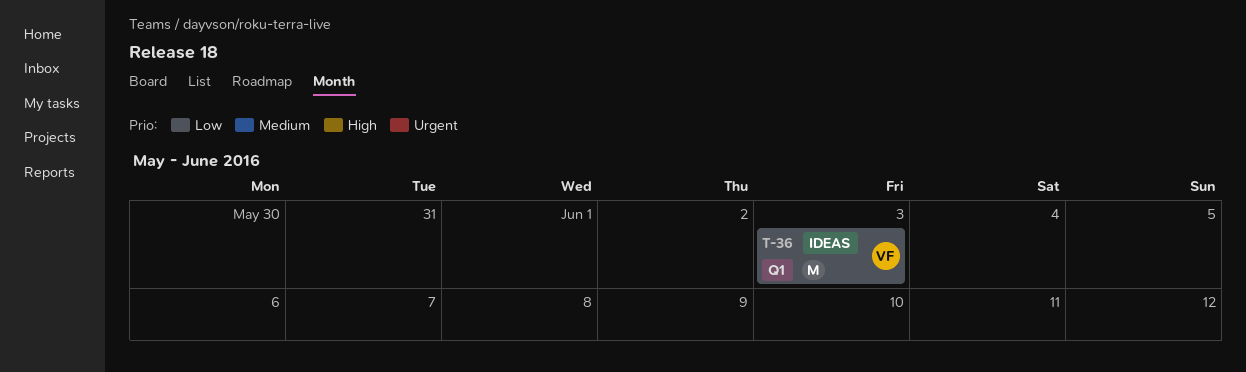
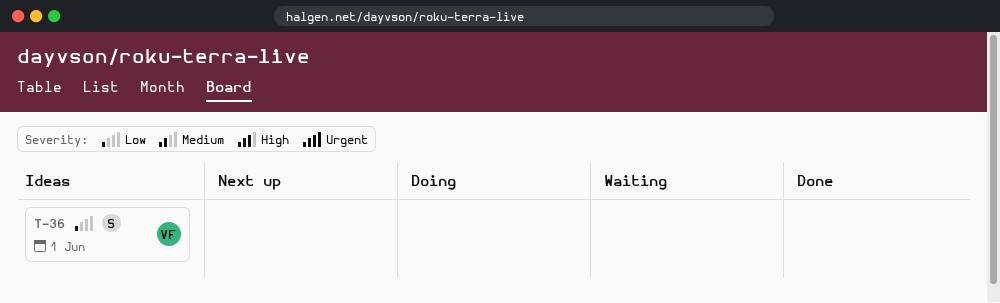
T-36, estimate: M -> S
T-36, due: Jun 3 -> Jun 1

